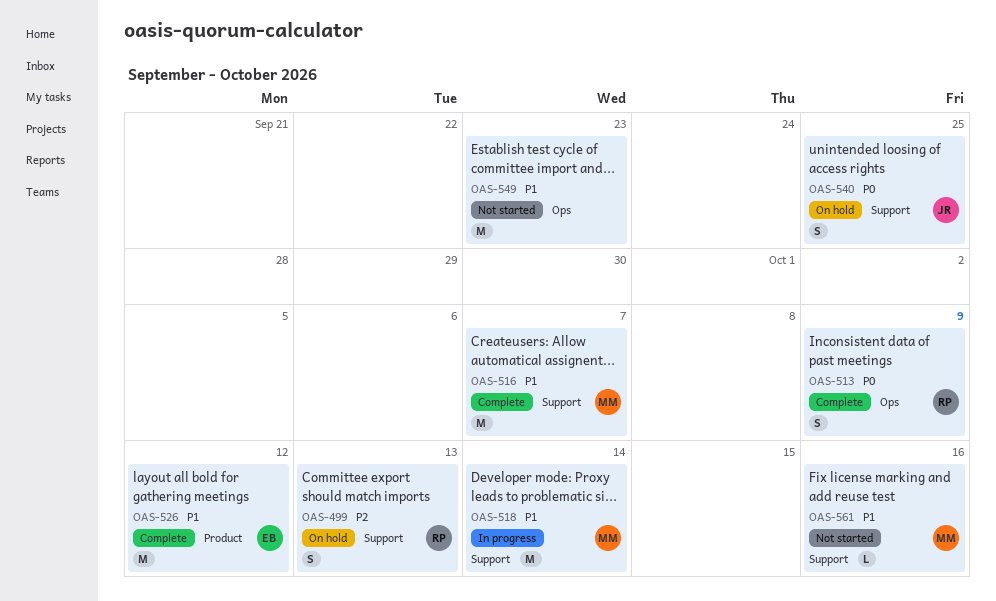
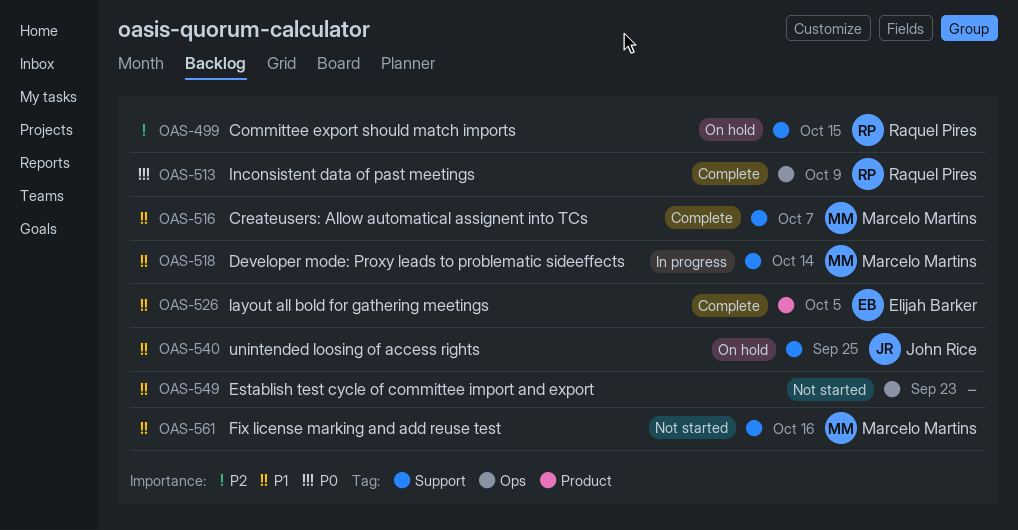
OAS-499, due: Oct 13 -> Oct 15
OAS-526, due: Oct 12 -> Oct 5
OAS-540, priority: P0 -> P1

